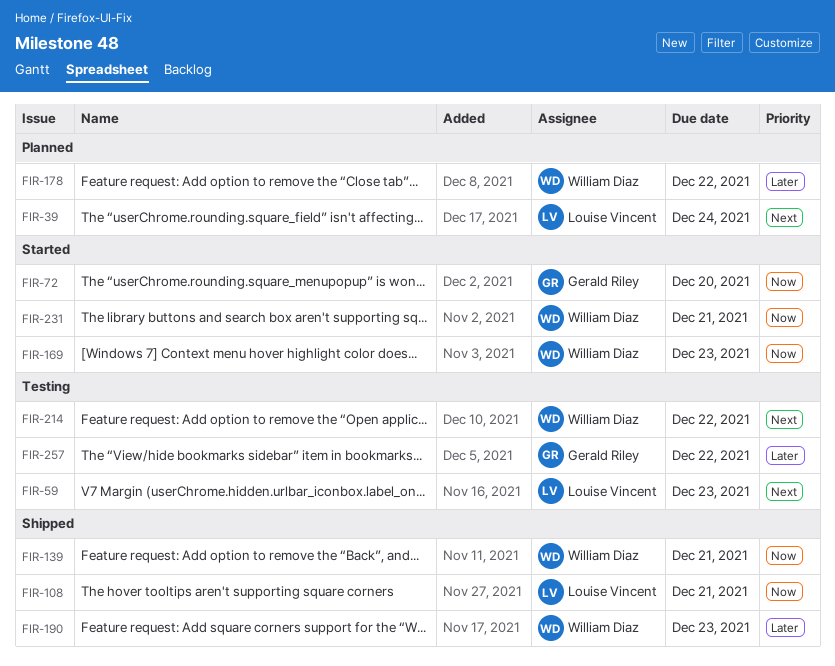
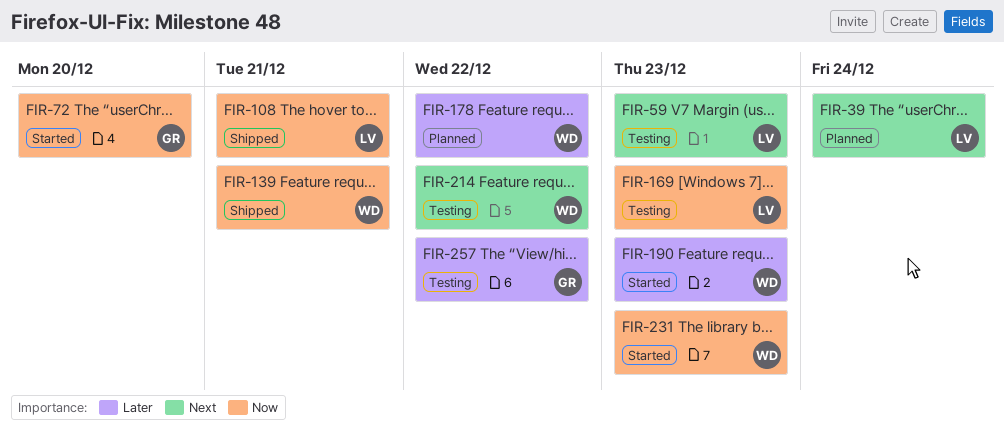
FIR-169, status: Started -> Testing
FIR-169, owner: William Diaz -> Louise Vincent
FIR-190, status: Shipped -> Started
FIR-231, due: Dec 21 -> Dec 23

